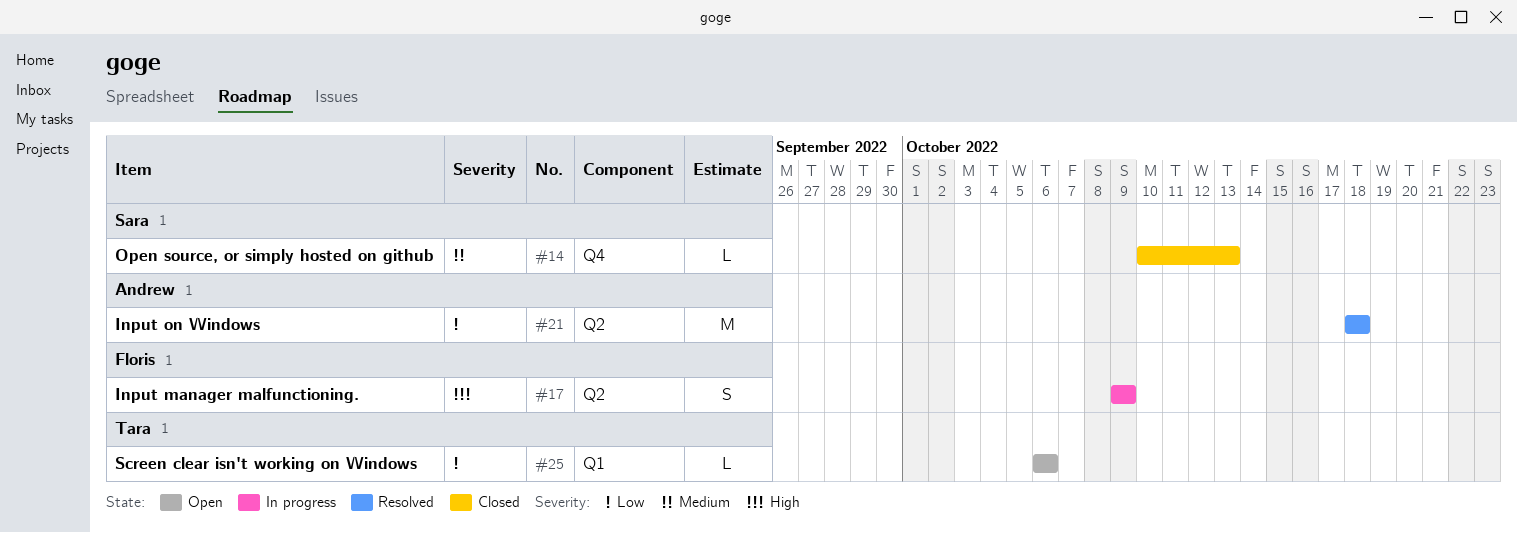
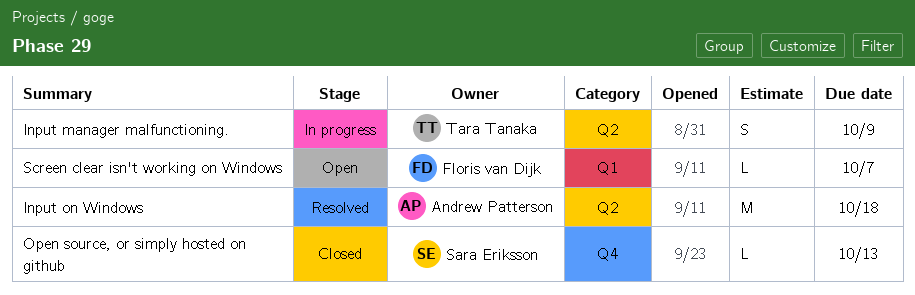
Input manager malfunctioning., owner: Floris van Dijk -> Tara Tanaka
Screen clear isn't working on Windows, owner: Tara Tanaka -> Floris van Dijk
Screen clear isn't working on Windows, due: Oct 6 -> Oct 7

